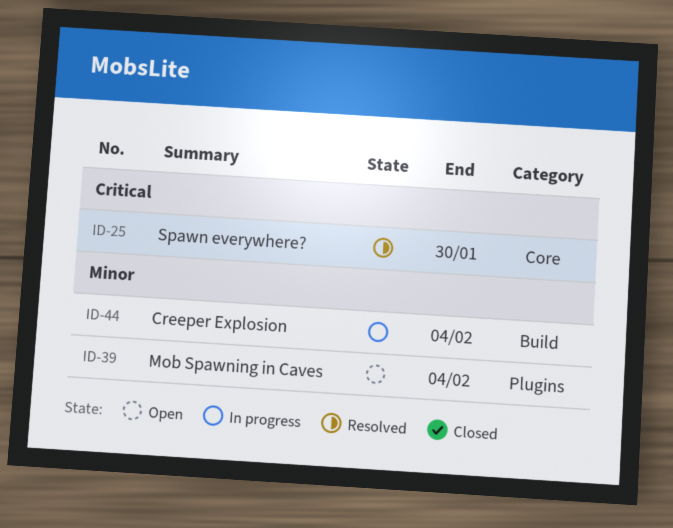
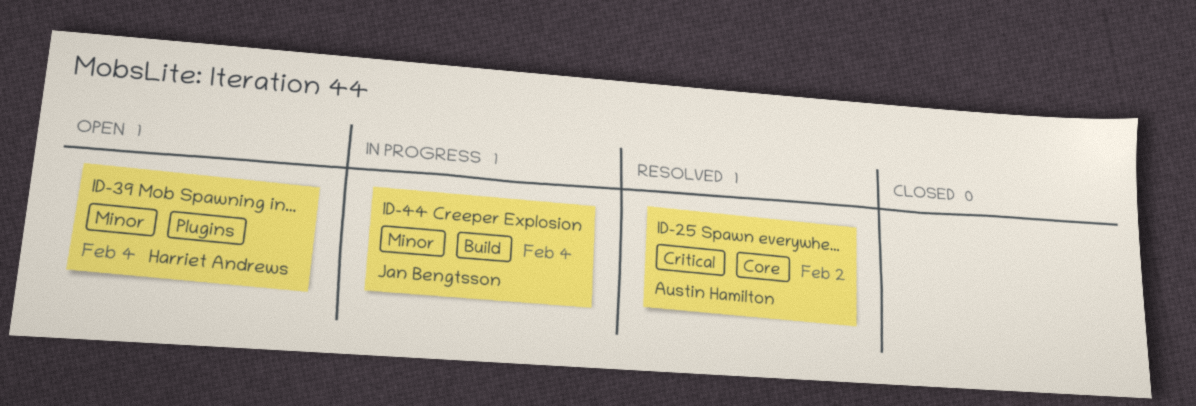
ID-25, due: Jan 30 -> Feb 2

